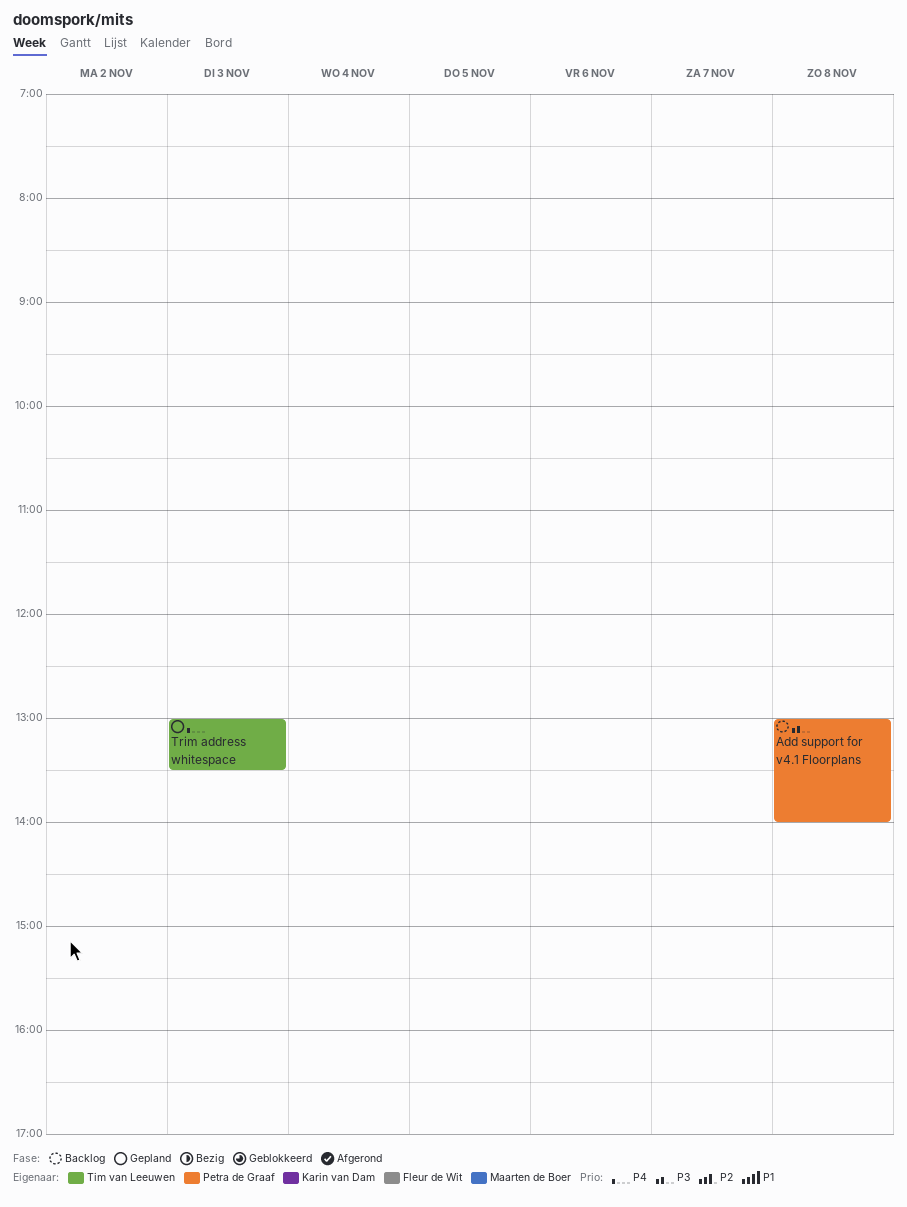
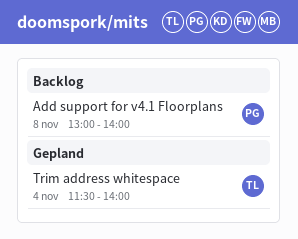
Trim address whitespace, day: Nov 3 -> Nov 4
Trim address whitespace, begins: 13:00 -> 11:30
Trim address whitespace, ends: 13:30 -> 14:00

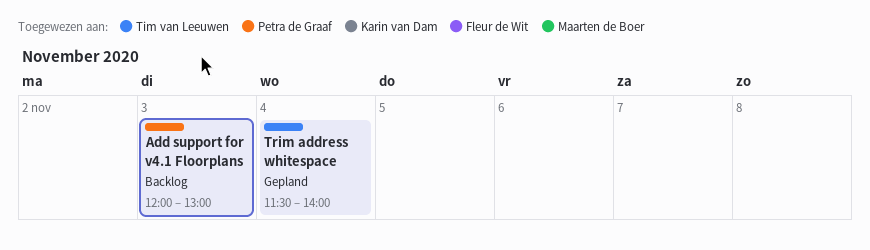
Add support for v4.1 Floorplans, day: Nov 8 -> Nov 3
Add support for v4.1 Floorplans, begins: 13:00 -> 12:00
Add support for v4.1 Floorplans, ends: 14:00 -> 13:00

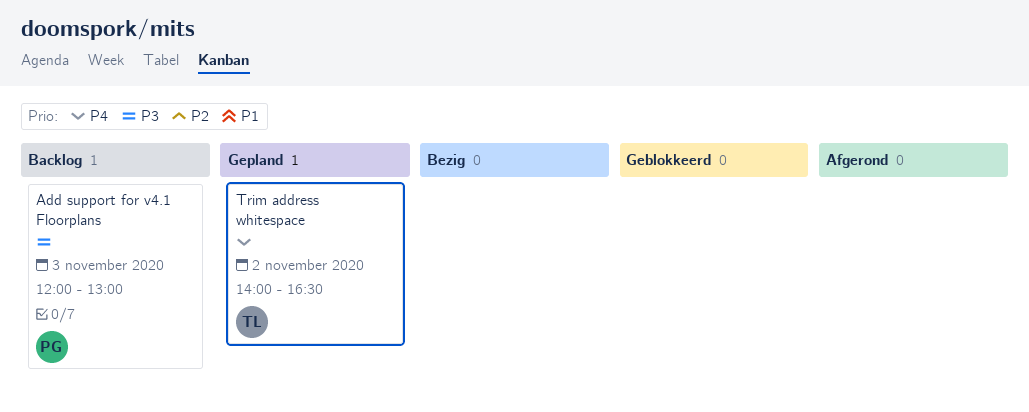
Trim address whitespace, day: Nov 4 -> Nov 2
Trim address whitespace, begins: 11:30 -> 14:00
Trim address whitespace, ends: 14:00 -> 16:30

